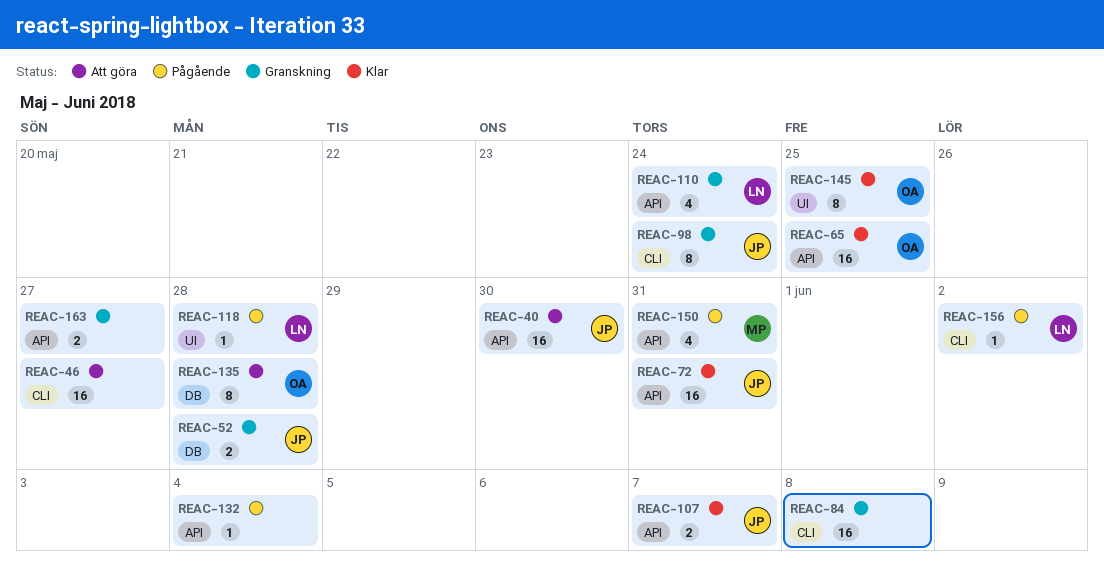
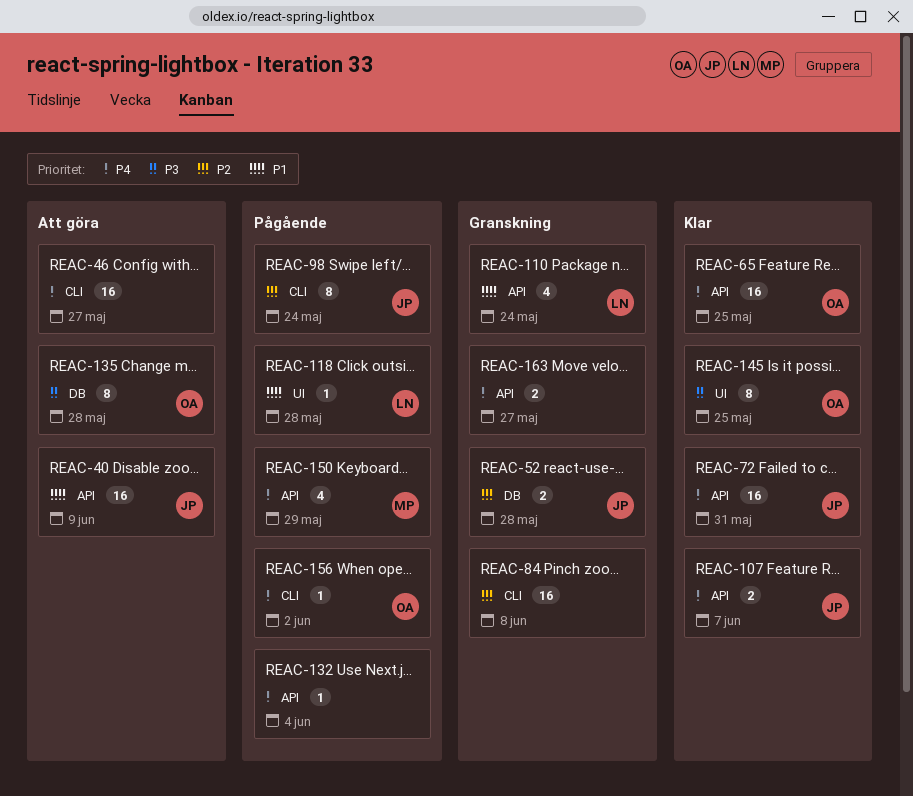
REAC-40, due: May 30 -> Jun 9
REAC-98, status: Granskning -> Pågående
REAC-150, due: May 31 -> May 29
REAC-156, owner: LN -> OA

